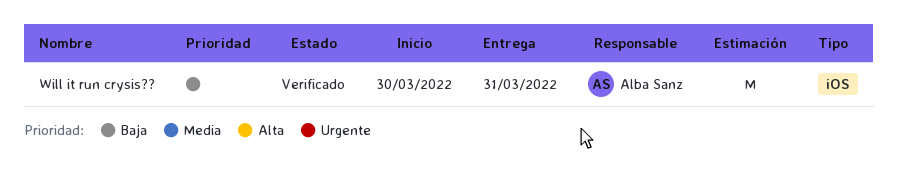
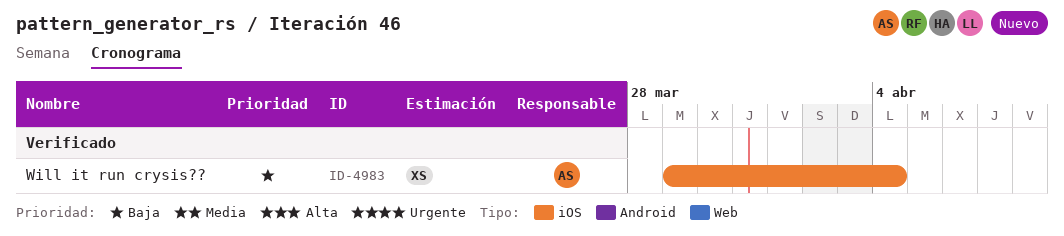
Will it run crysis??, estimate: M -> XS
Will it run crysis??, start: Mar 30 -> Mar 29
Will it run crysis??, due: Mar 31 -> Apr 4

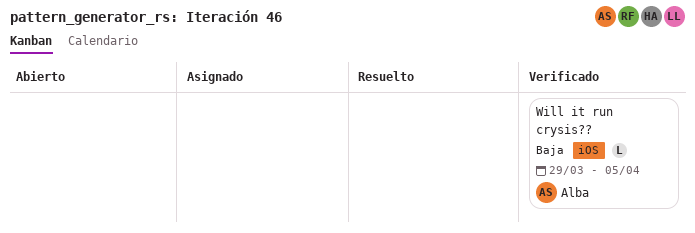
Will it run crysis??, estimate: XS -> L
Will it run crysis??, due: Apr 4 -> Apr 5

